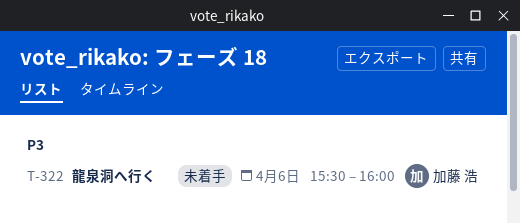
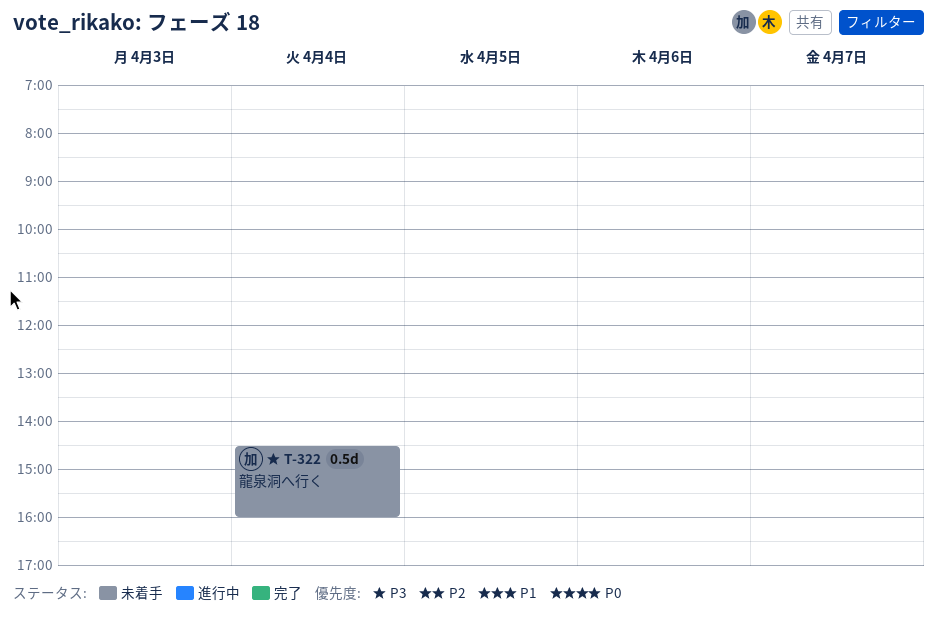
T-322, day: Apr 6 -> Apr 4
T-322, begins: 15:30 -> 14:30

